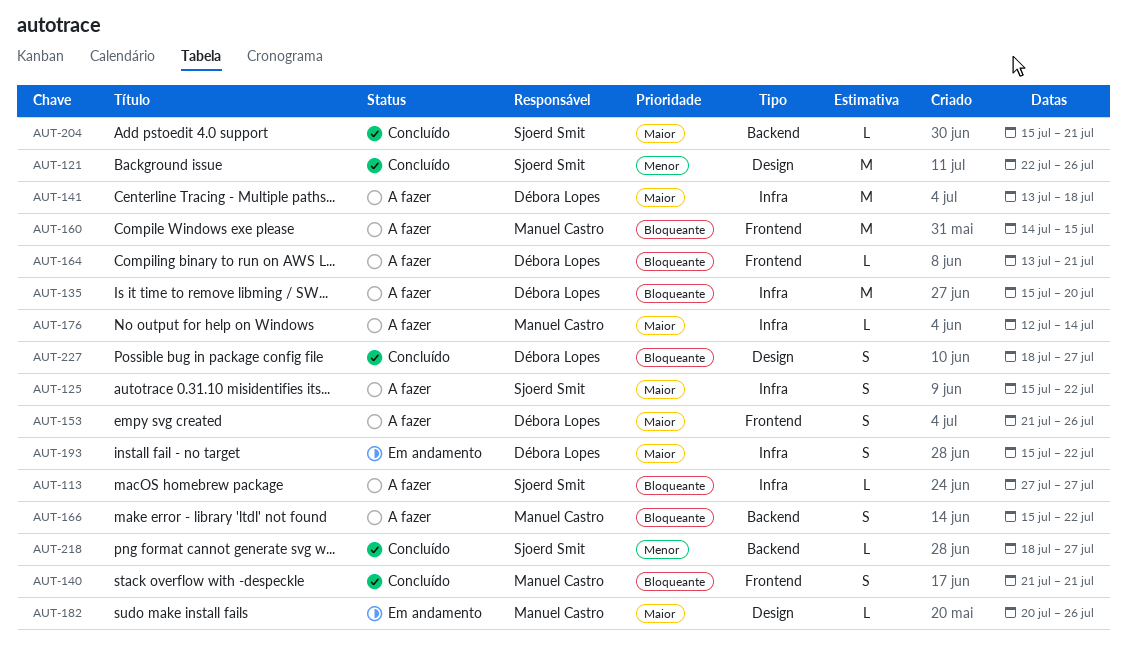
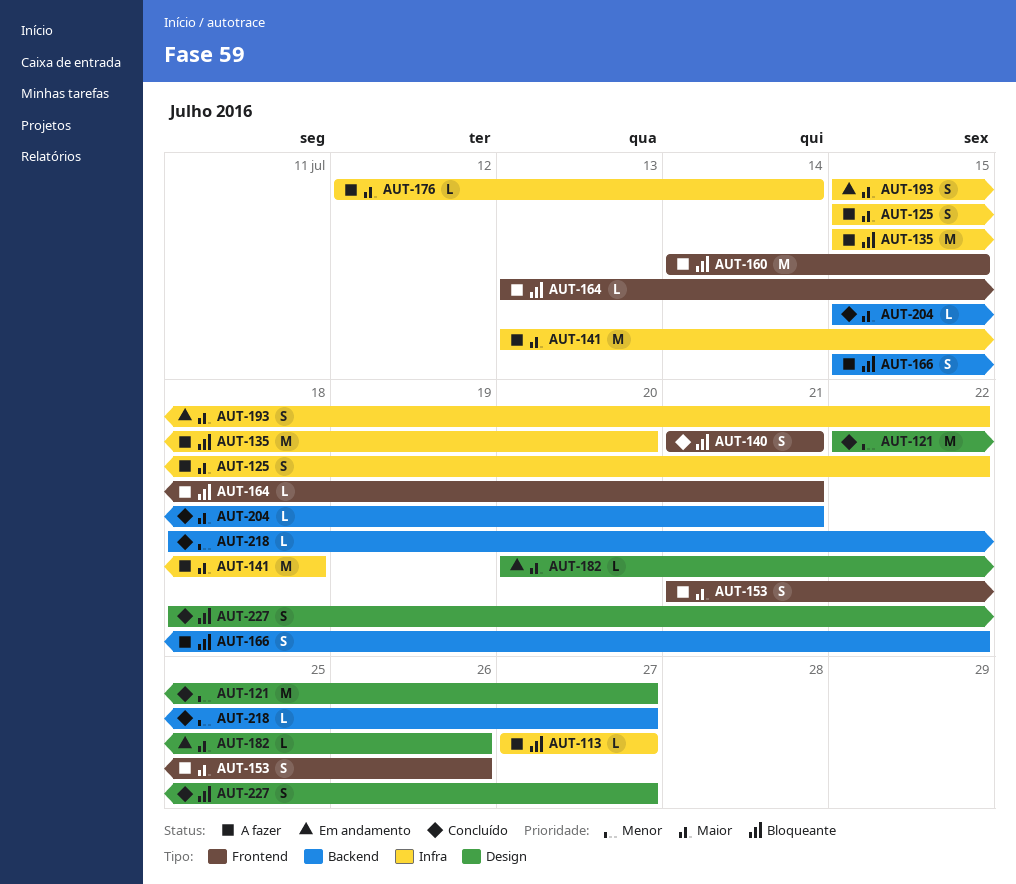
AUT-121, due: Jul 26 -> Jul 27

